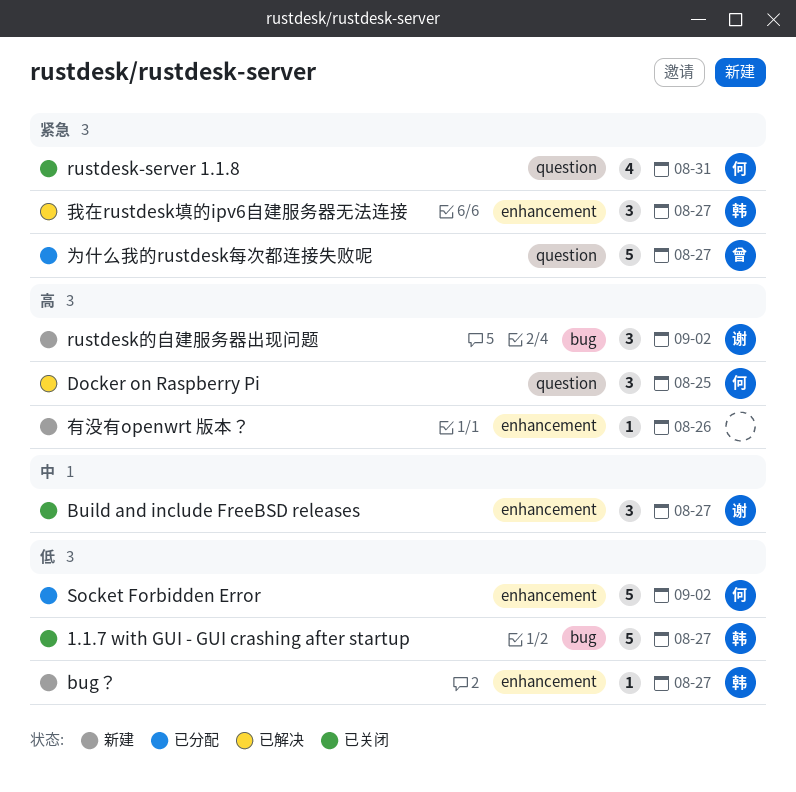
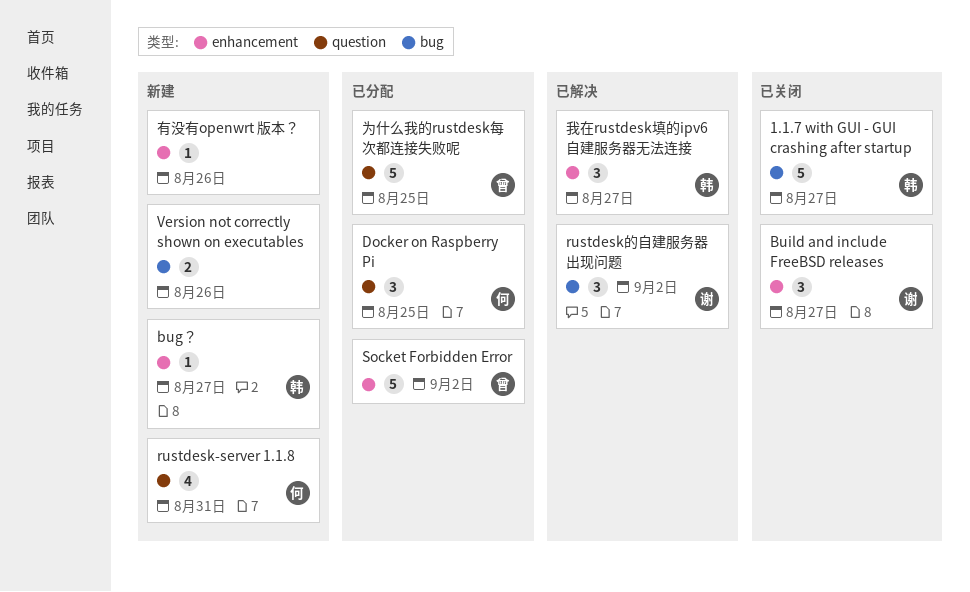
Docker on Raspberry Pi, status: 已解决 -> 已分配
rustdesk-server 1.1.8, status: 已关闭 -> 新建
rustdesk的自建服务器出现问题, status: 新建 -> 已解决
Socket Forbidden Error, owner: 何 -> 曾
Version not correctly shown on executables: none -> present
为什么我的rustdesk每次都连接失败呢, due: Aug 27 -> Aug 25

